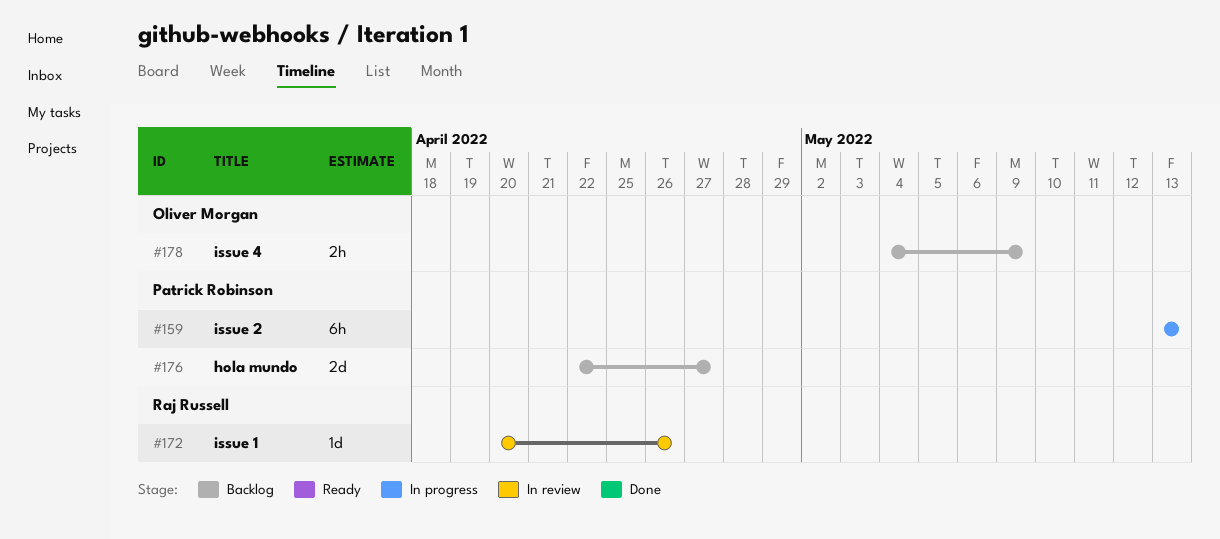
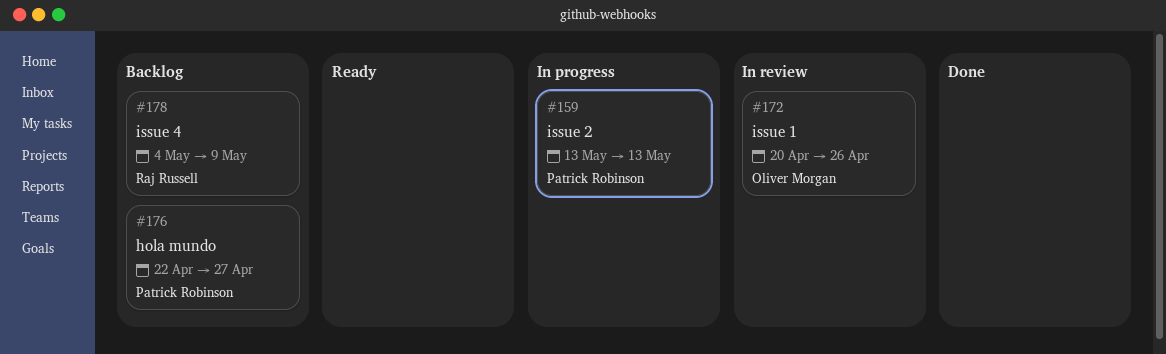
#172, owner: Raj Russell -> Oliver Morgan
#178, owner: Oliver Morgan -> Raj Russell

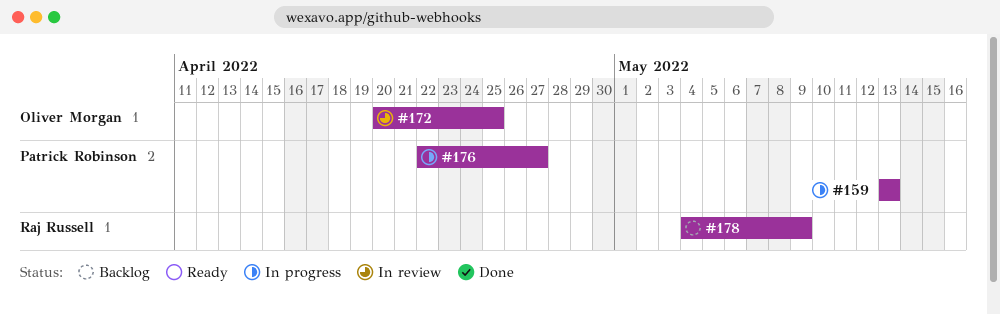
#172, due: Apr 26 -> Apr 25
#176, status: Backlog -> In progress

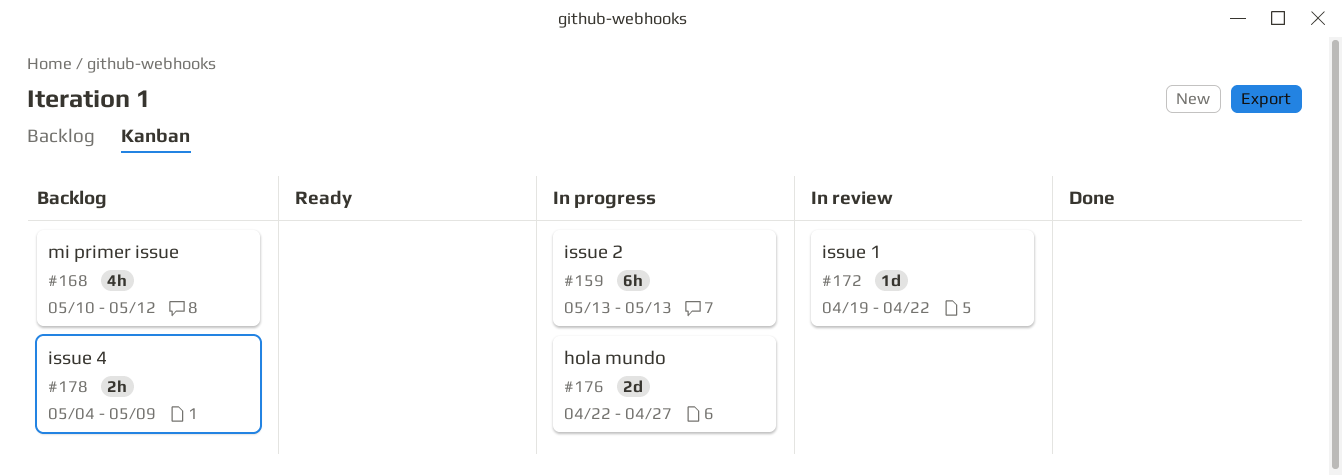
#168: none -> present
#172, start: Apr 20 -> Apr 19
#172, due: Apr 25 -> Apr 22

